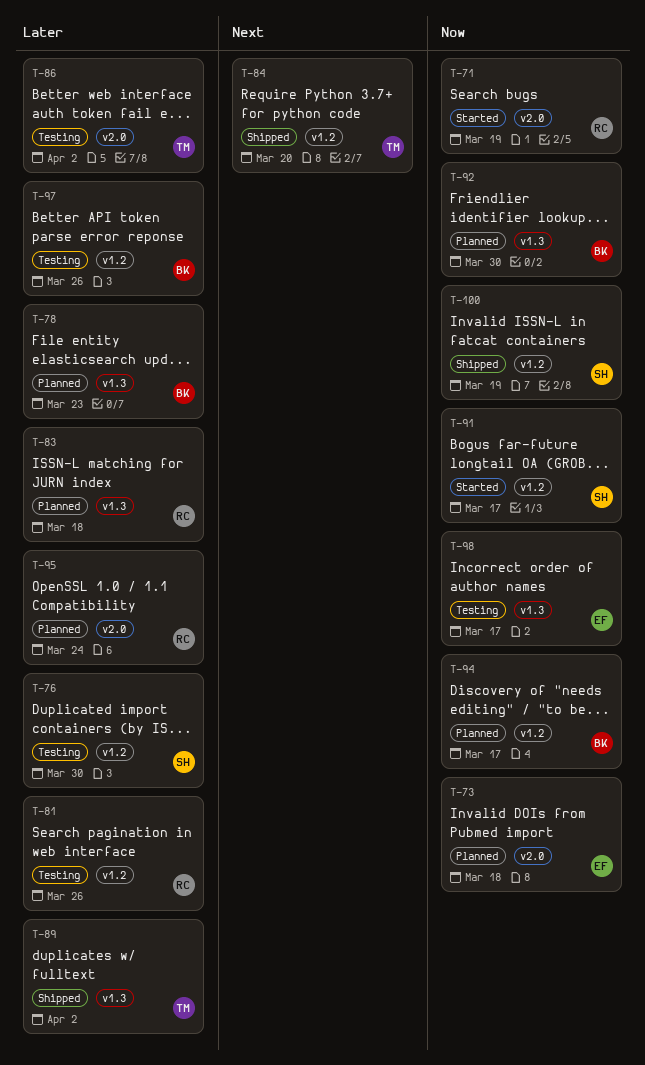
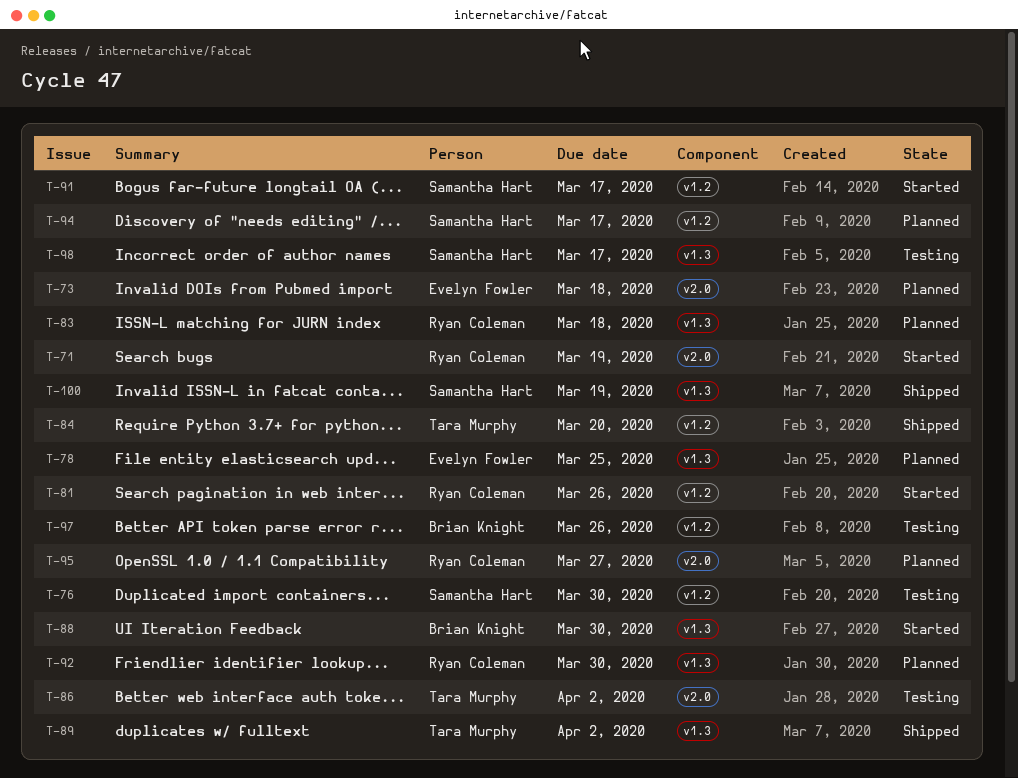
T-78, owner: Brian Knight -> Evelyn Fowler
T-78, due: Mar 23 -> Mar 25
T-81, status: Testing -> Started
T-88: none -> present
T-92, owner: Brian Knight -> Ryan Coleman
T-94, owner: Brian Knight -> Samantha Hart
T-95, due: Mar 24 -> Mar 27
T-98, owner: Evelyn Fowler -> Samantha Hart
T-100, label: v1.2 -> v1.3

